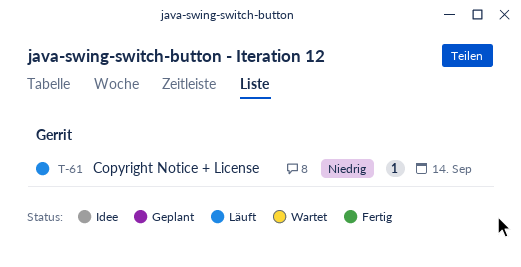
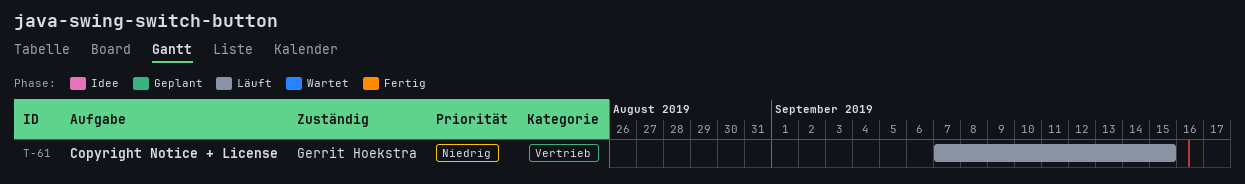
T-61, due: Sep 14 -> Sep 15

